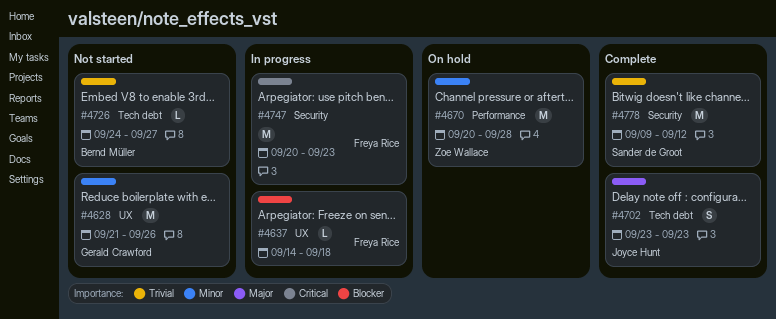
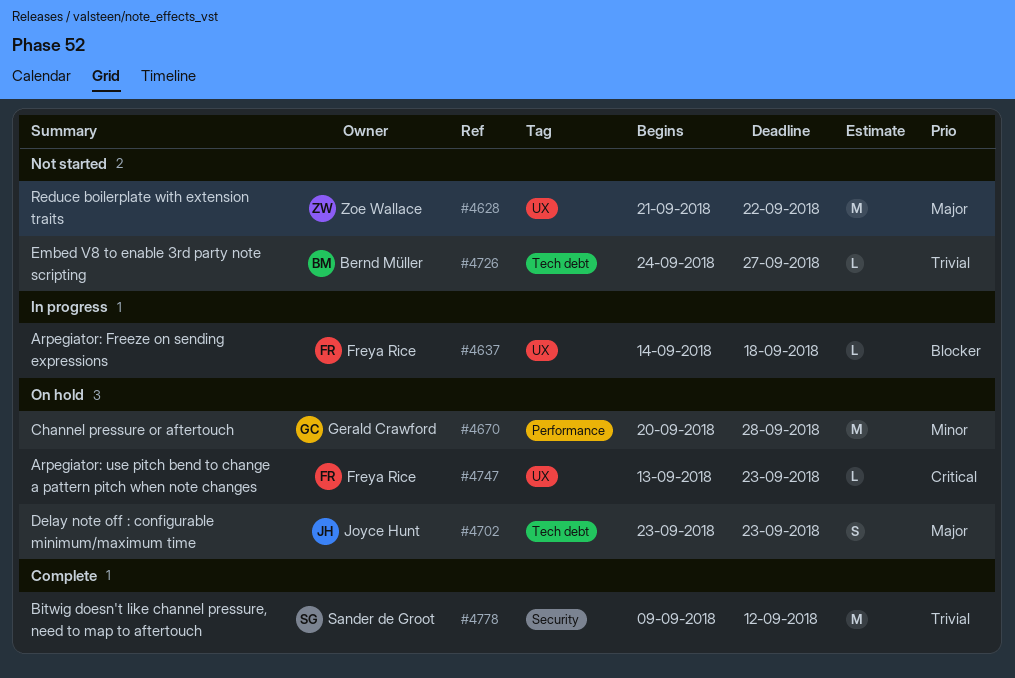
#4628, owner: Gerald Crawford -> Zoe Wallace
#4628, priority: Minor -> Major
#4628, due: Sep 26 -> Sep 22
#4670, owner: Zoe Wallace -> Gerald Crawford
#4702, status: Complete -> On hold
#4747, status: In progress -> On hold
#4747, label: Security -> UX
#4747, estimate: M -> L
#4747, start: Sep 20 -> Sep 13

